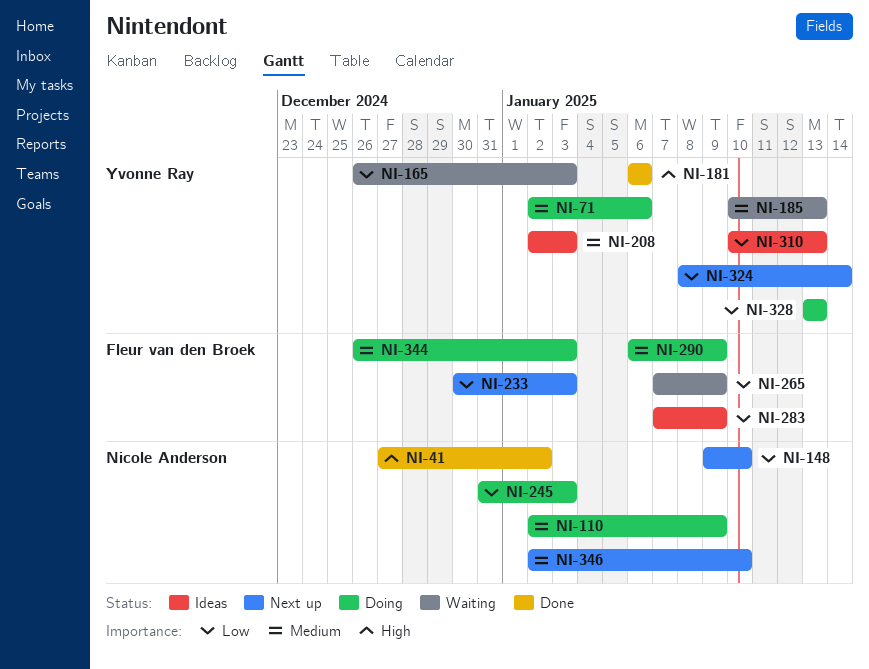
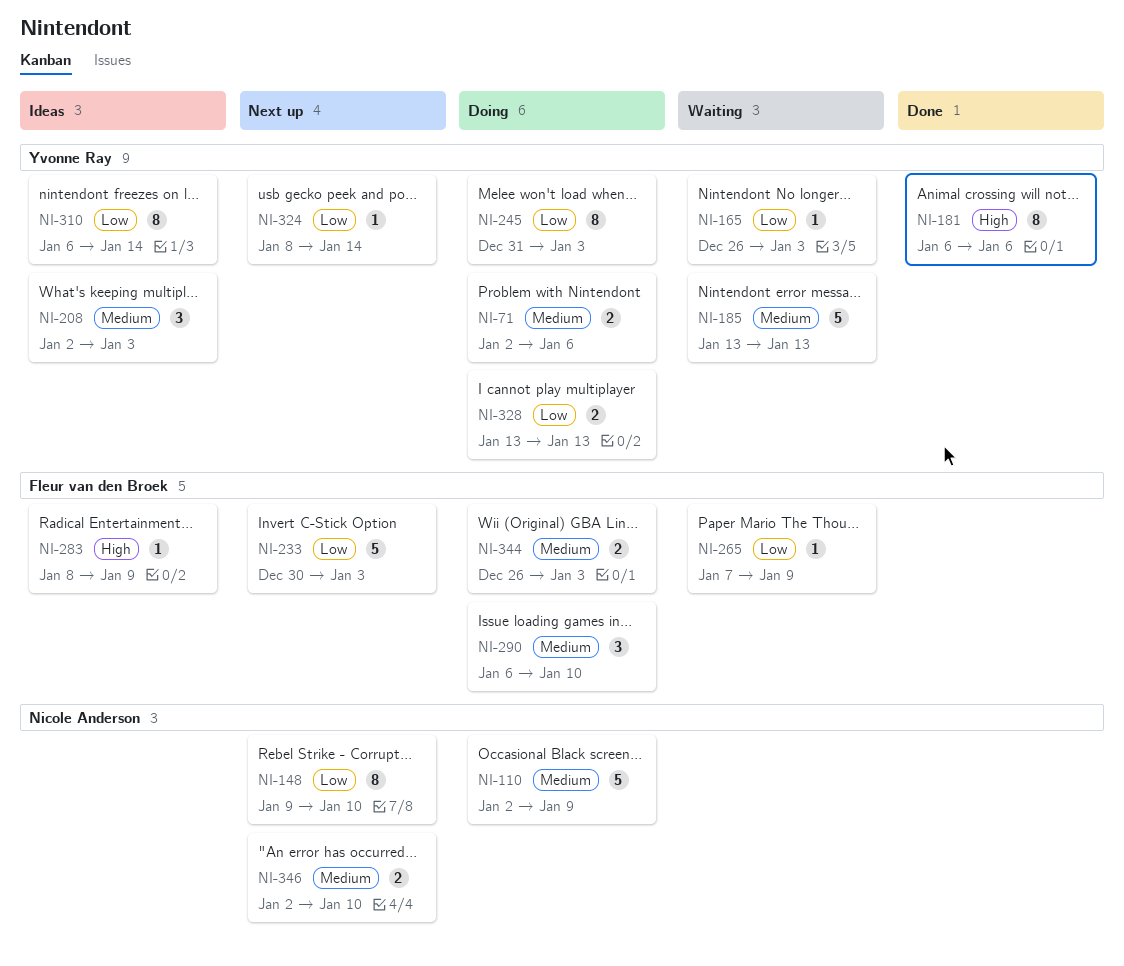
NI-41: present -> none
NI-185, start: Jan 10 -> Jan 13
NI-245, owner: Nicole Anderson -> Yvonne Ray
NI-283, priority: Low -> High
NI-283, start: Jan 7 -> Jan 8
NI-290, due: Jan 9 -> Jan 10
NI-310, start: Jan 10 -> Jan 6
NI-310, due: Jan 13 -> Jan 14

